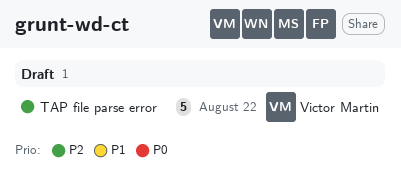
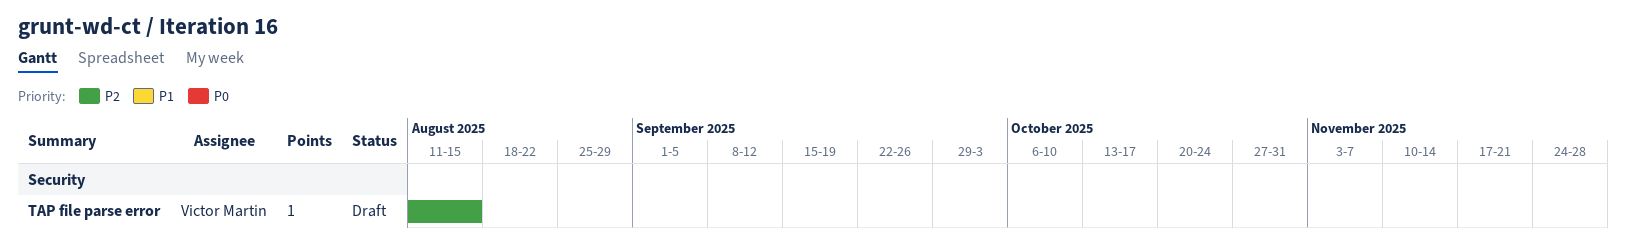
TAP file parse error, estimate: 5 -> 1
TAP file parse error, due: Aug 22 -> Aug 15

